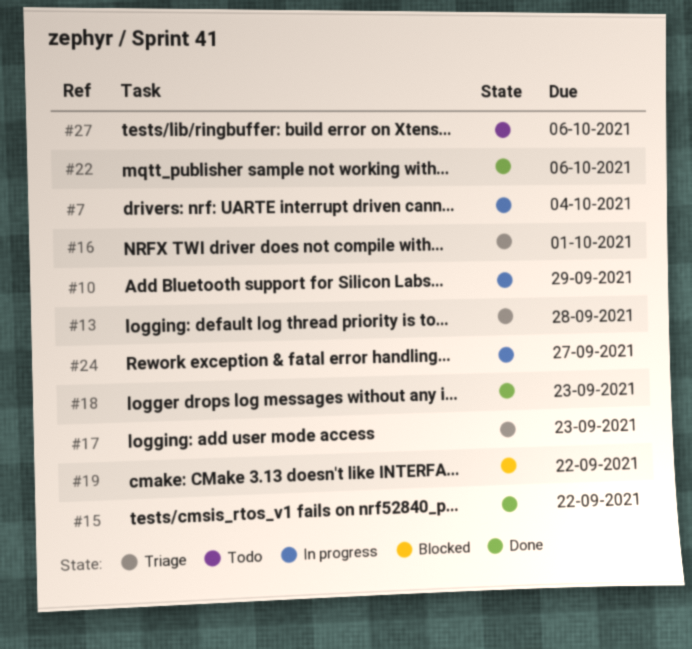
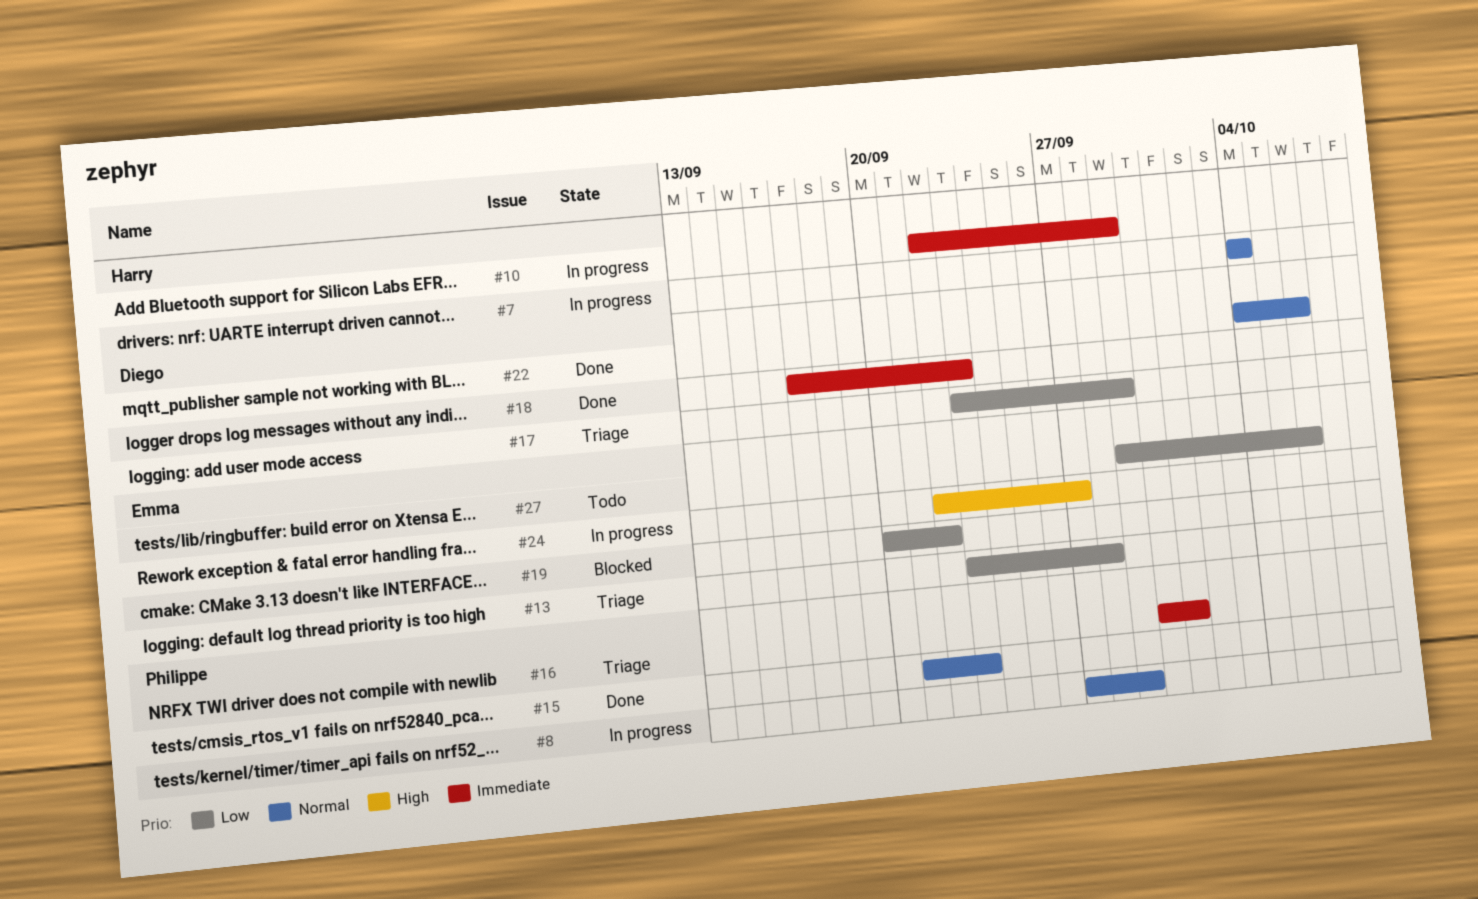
#8: none -> present
#15, due: Sep 22 -> Sep 23
#17, due: Sep 23 -> Sep 29

